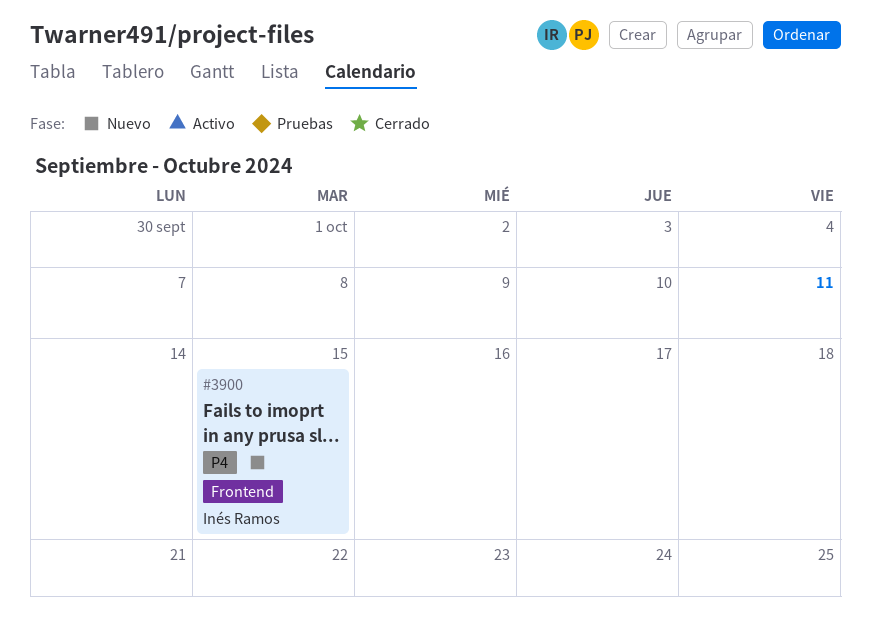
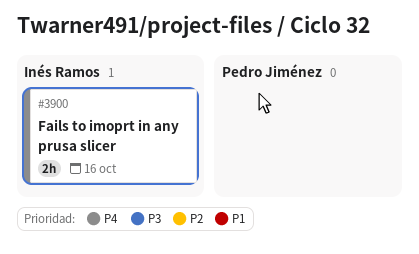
#3900, due: Oct 15 -> Oct 16

